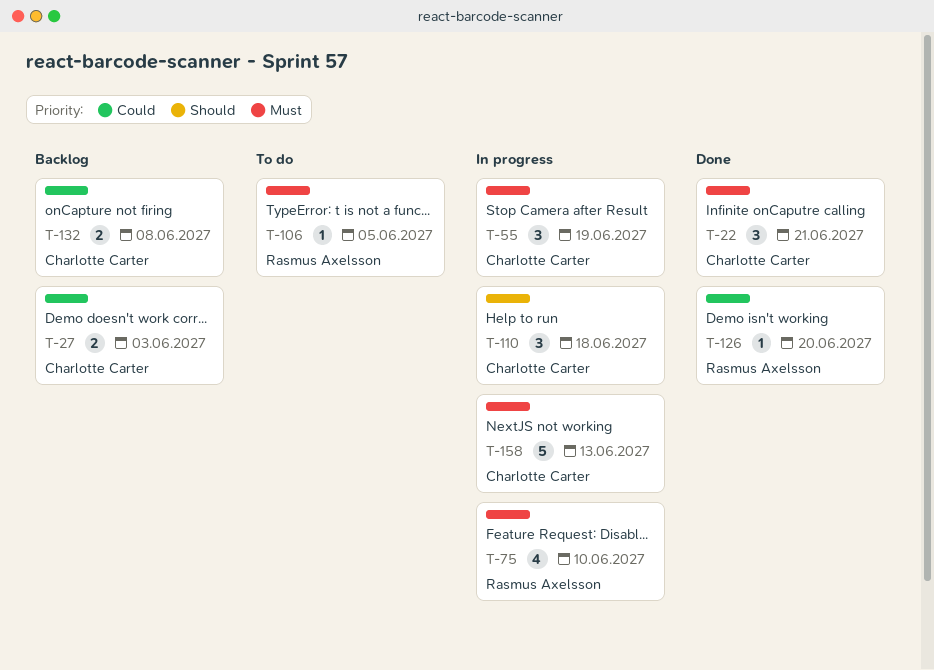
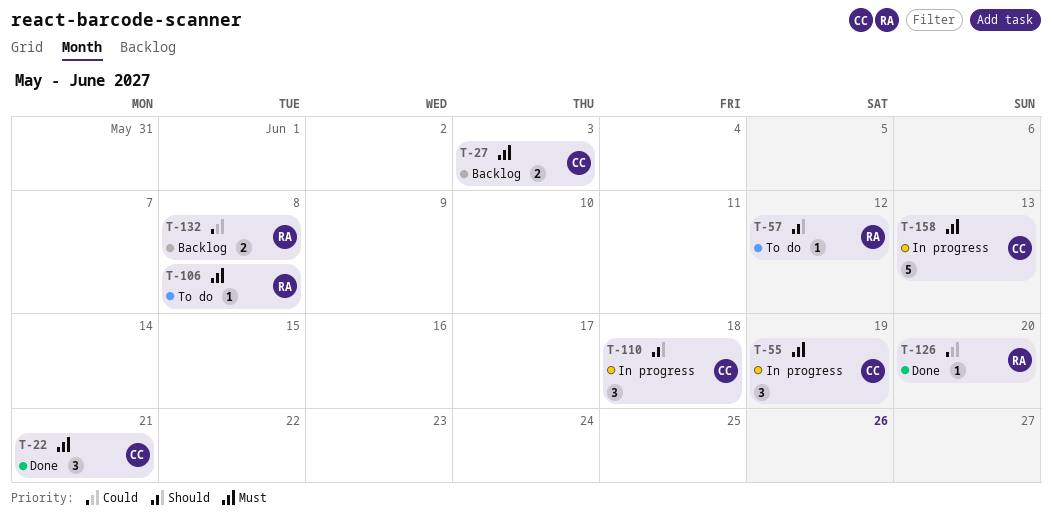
T-27, priority: Could -> Must
T-57: none -> present
T-75: present -> none
T-106, due: Jun 5 -> Jun 8
T-132, owner: Charlotte Carter -> Rasmus Axelsson

